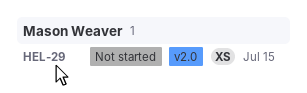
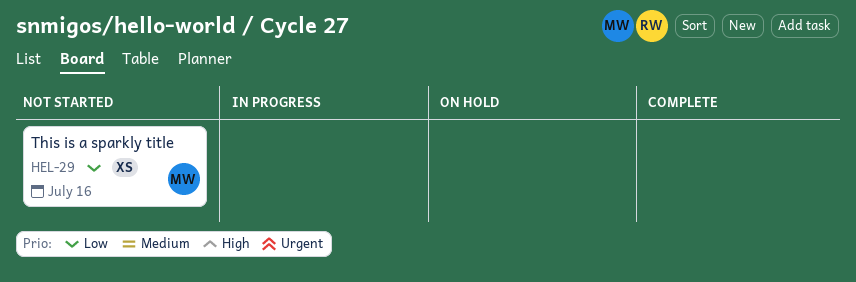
HEL-29, due: Jul 15 -> Jul 16

